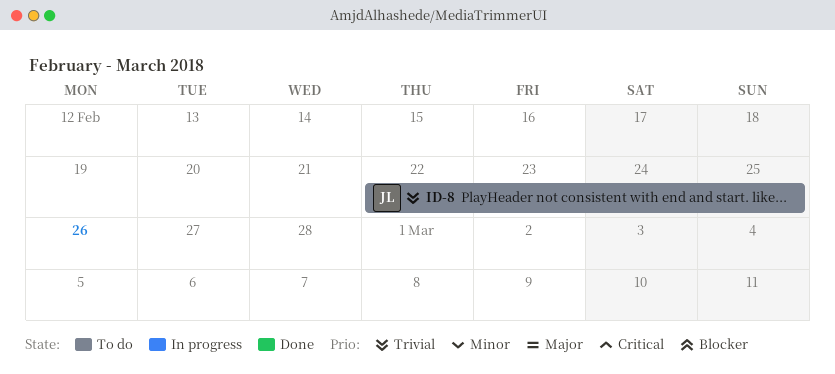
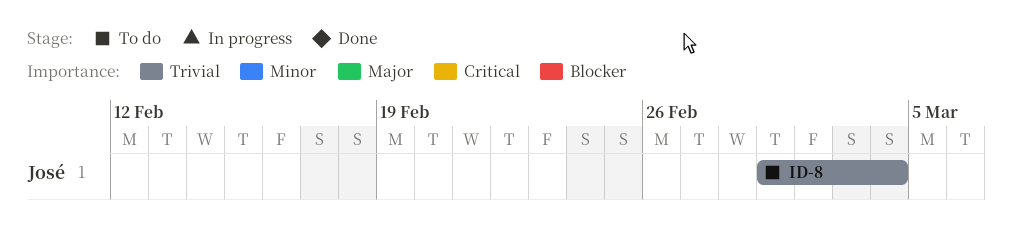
ID-8, start: Feb 22 -> Mar 1
ID-8, due: Feb 25 -> Mar 4

